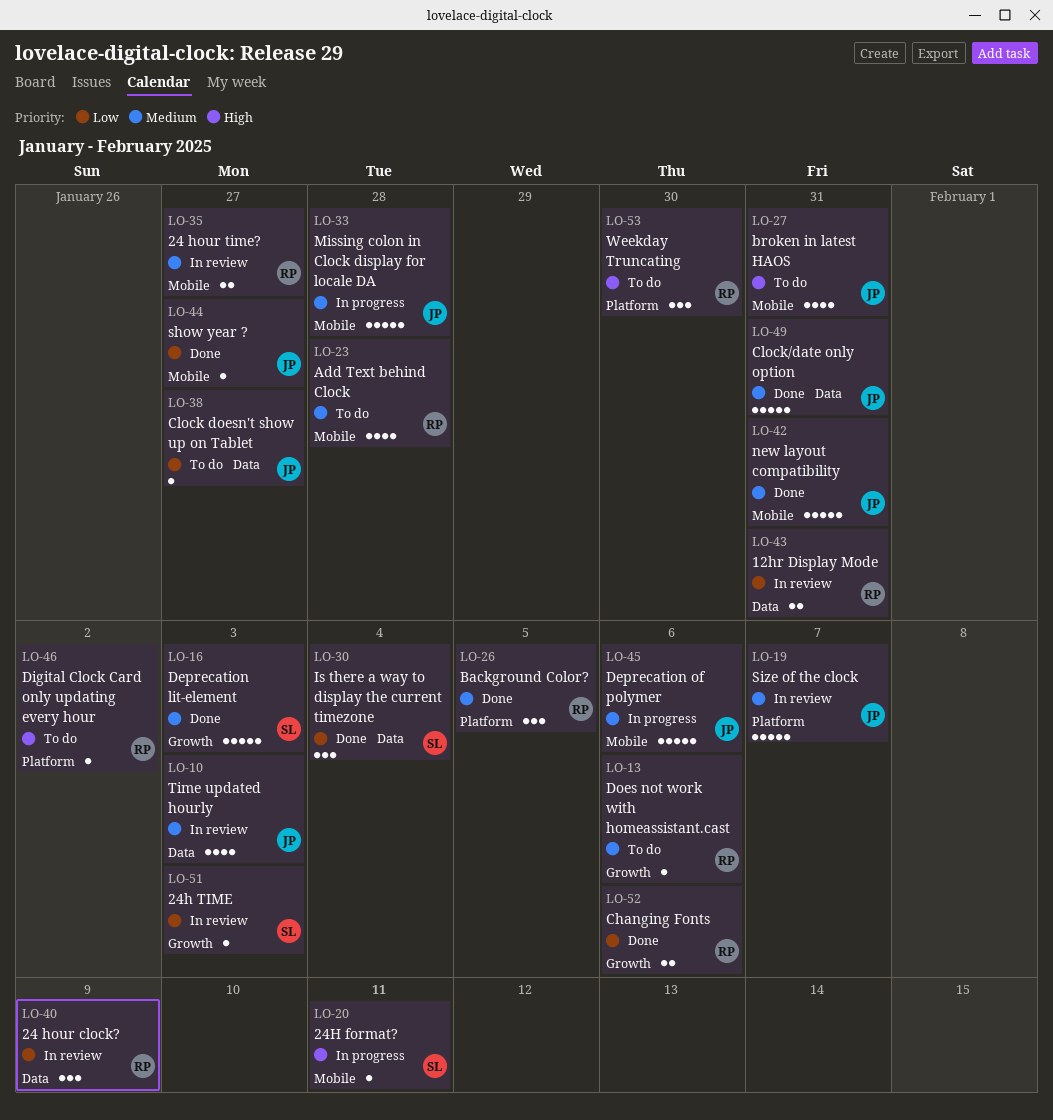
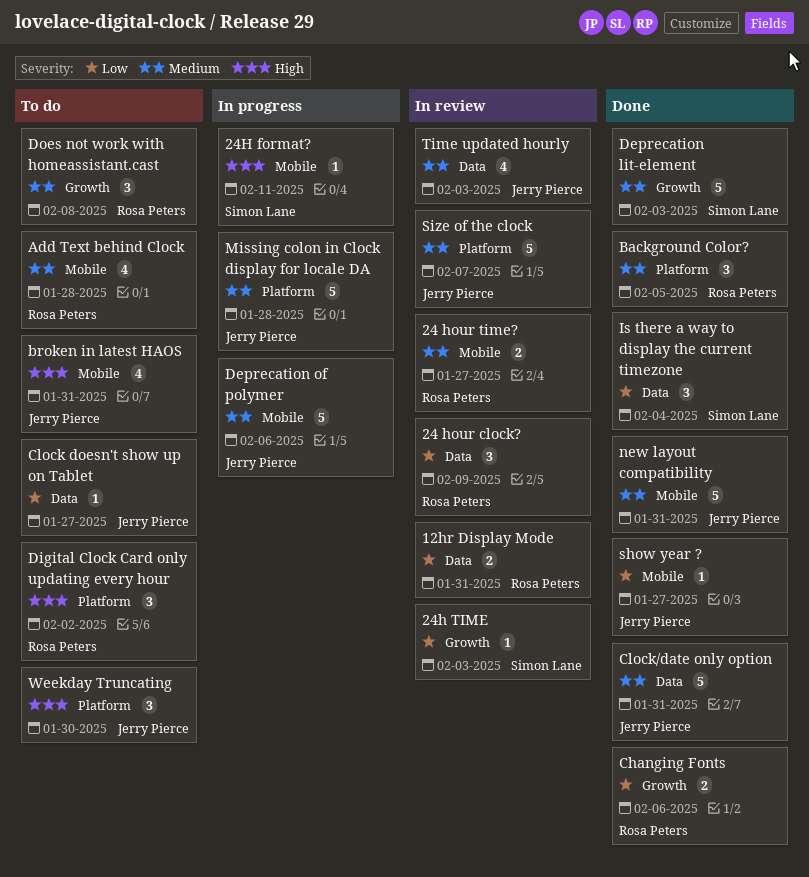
Digital Clock Card only updating every hour, estimate: 1 -> 3
Does not work with homeassistant.cast, estimate: 1 -> 3
Does not work with homeassistant.cast, due: Feb 6 -> Feb 8
Missing colon in Clock display for locale DA, label: Mobile -> Platform
Weekday Truncating, owner: Rosa Peters -> Jerry Pierce

